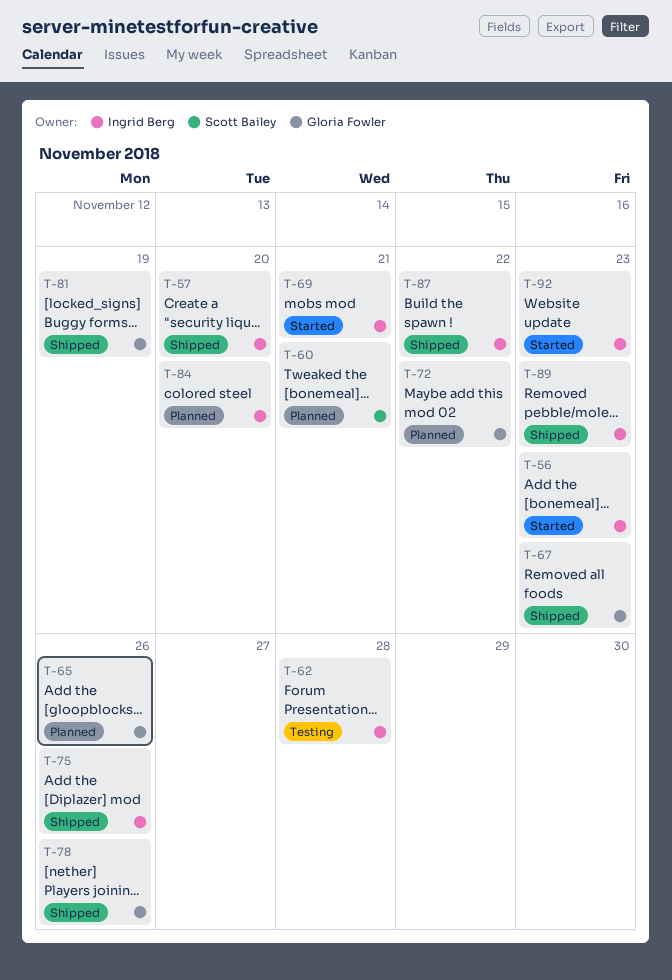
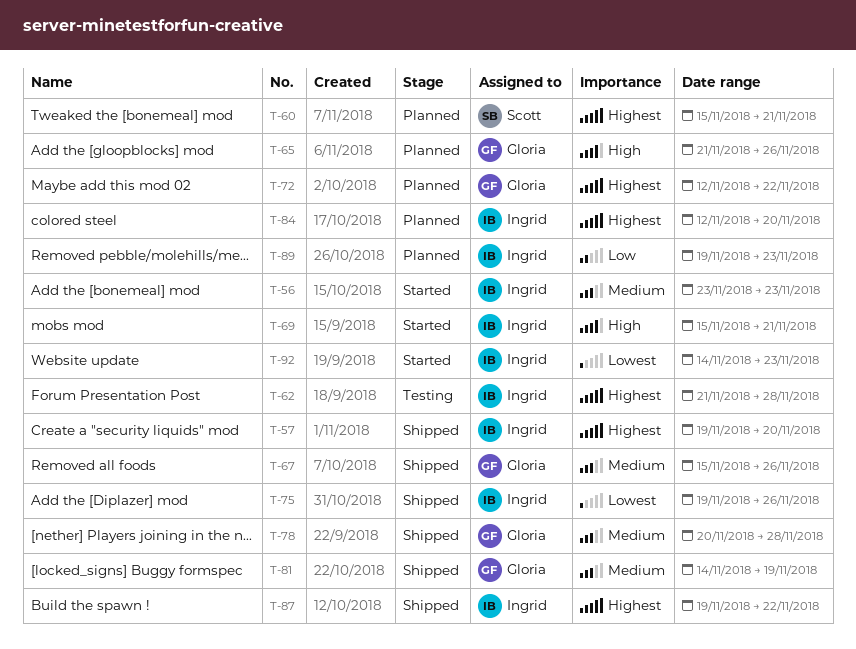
T-67, due: Nov 23 -> Nov 26
T-78, due: Nov 26 -> Nov 28
T-89, status: Shipped -> Planned

